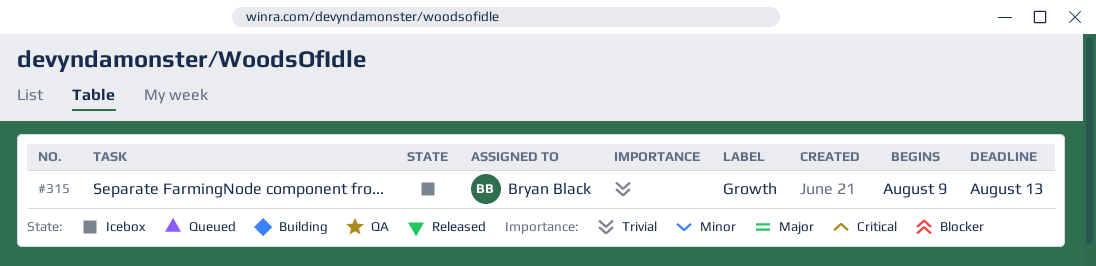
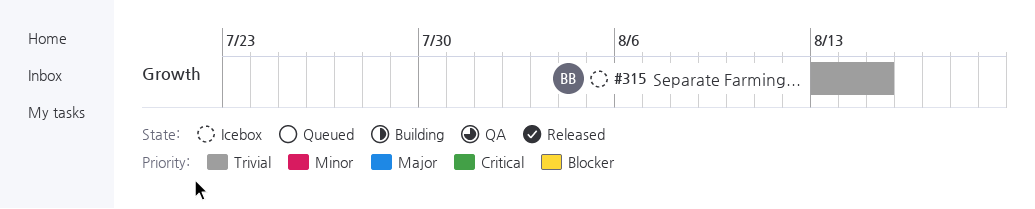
#315, start: Aug 9 -> Aug 13
#315, due: Aug 13 -> Aug 15

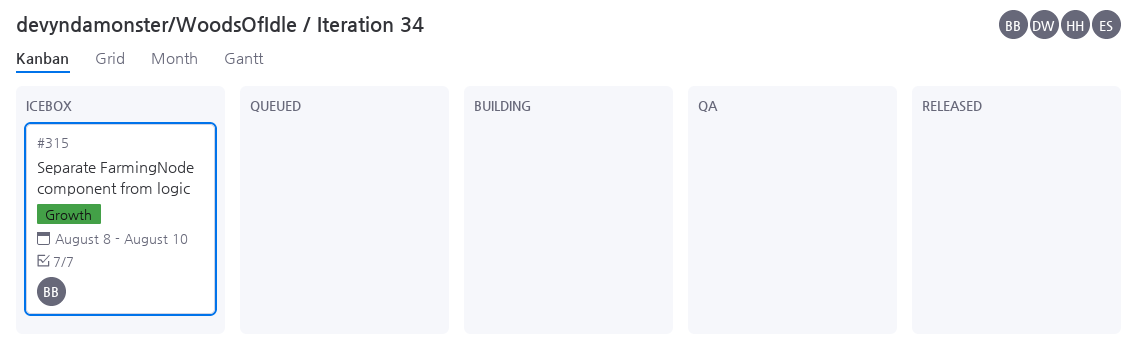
#315, start: Aug 13 -> Aug 8
#315, due: Aug 15 -> Aug 10

